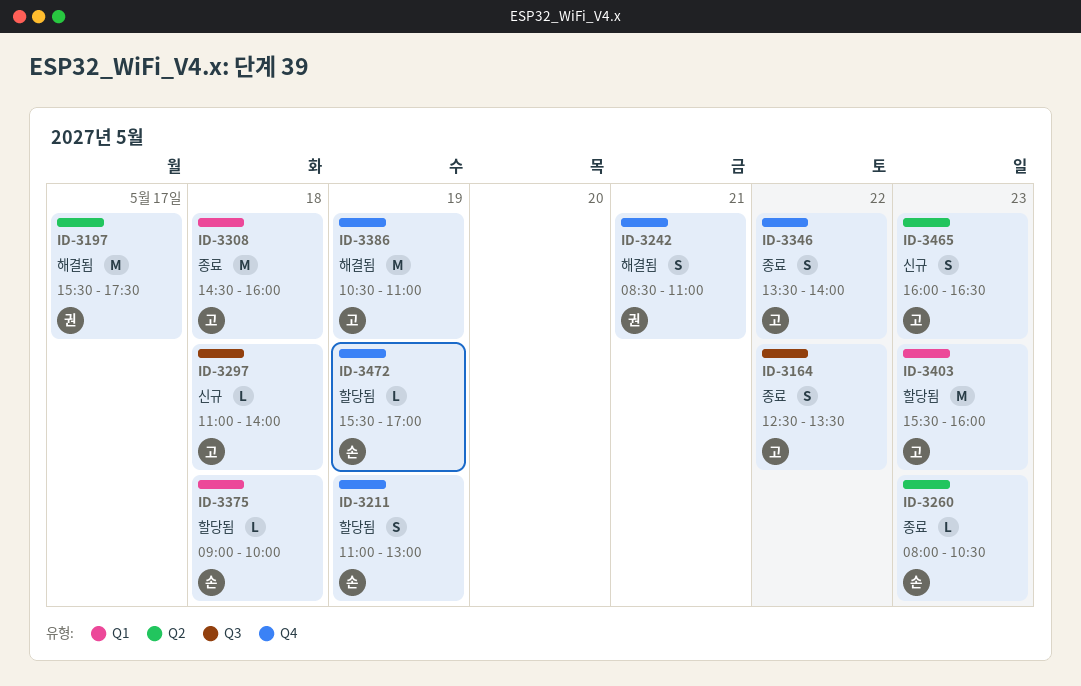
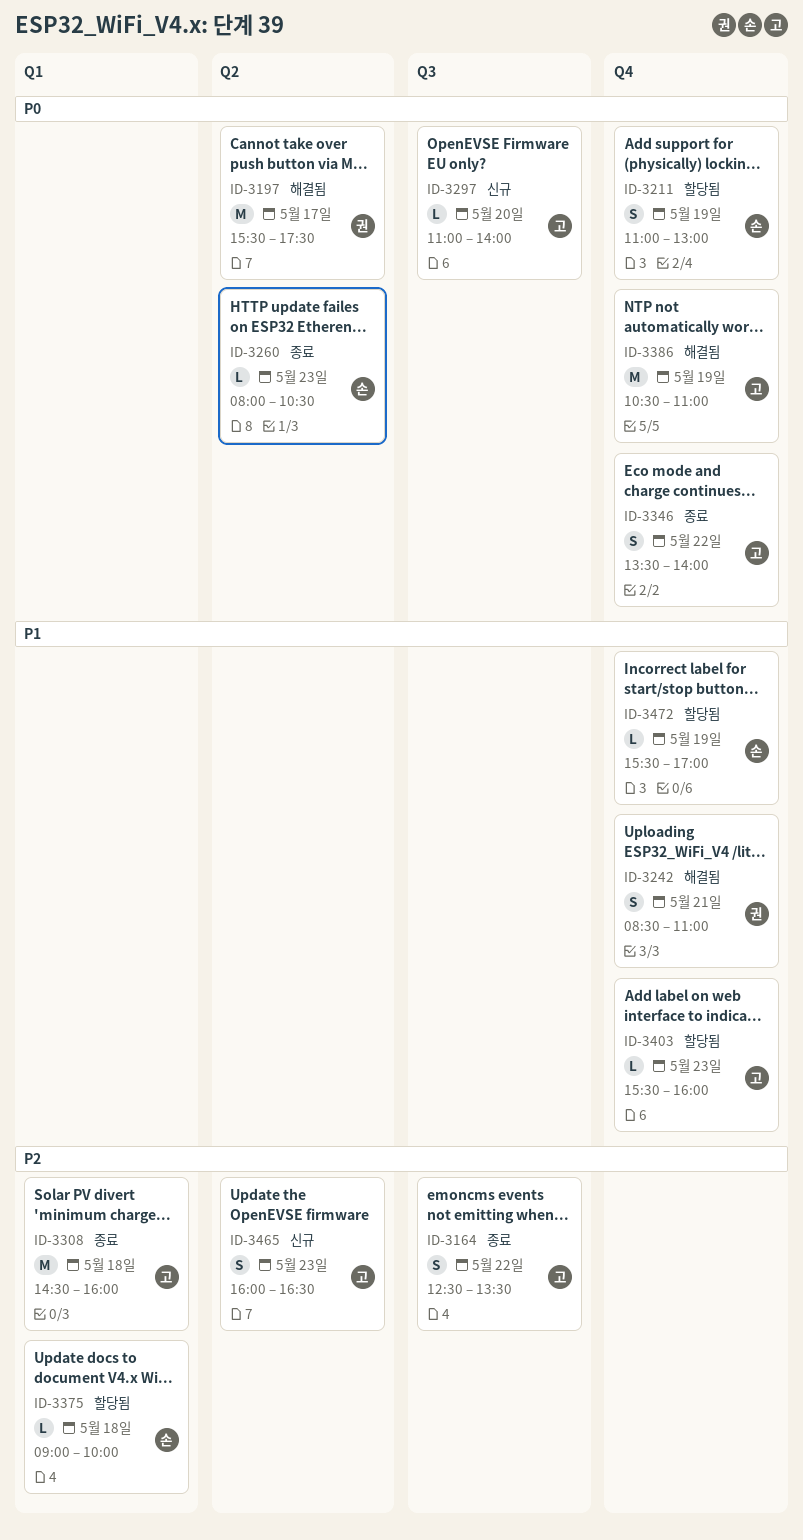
ID-3297, day: May 18 -> May 20
ID-3403, label: Q1 -> Q4
ID-3403, estimate: M -> L

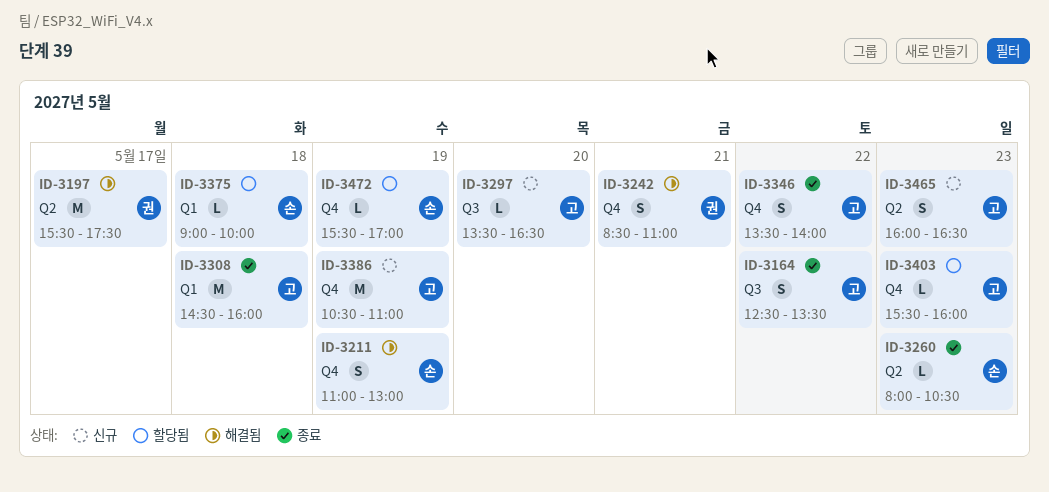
ID-3211, status: 할당됨 -> 해결됨
ID-3297, begins: 11:00 -> 13:30
ID-3297, ends: 14:00 -> 16:30
ID-3386, status: 해결됨 -> 신규

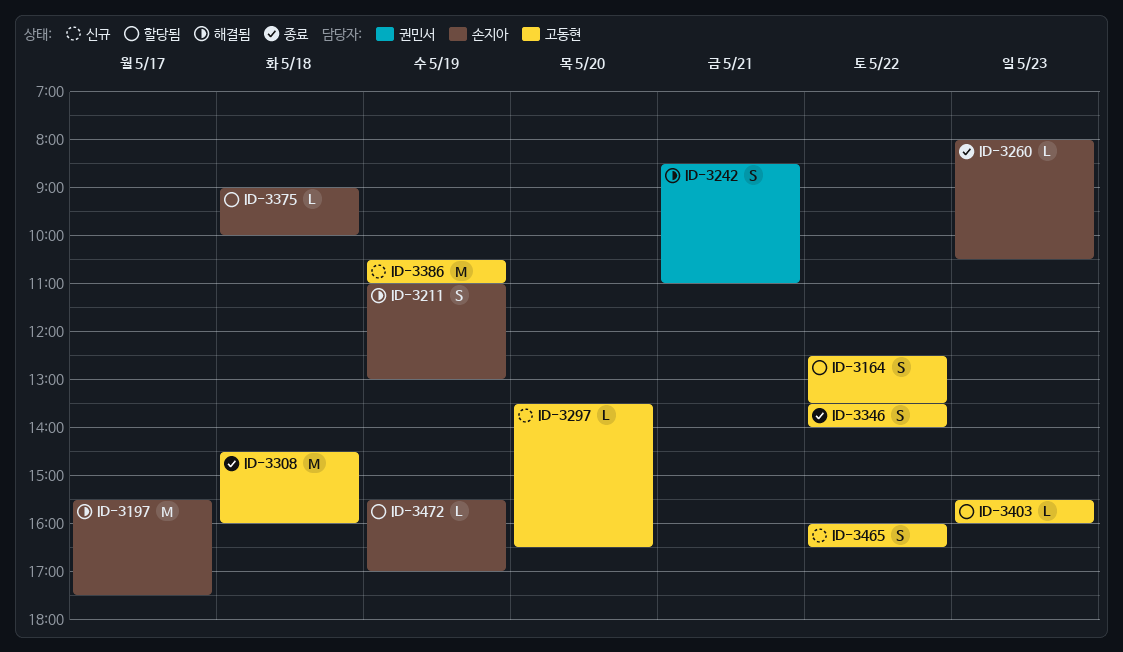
ID-3164, status: 종료 -> 할당됨
ID-3197, owner: 권민서 -> 손지아
ID-3465, day: May 23 -> May 22

